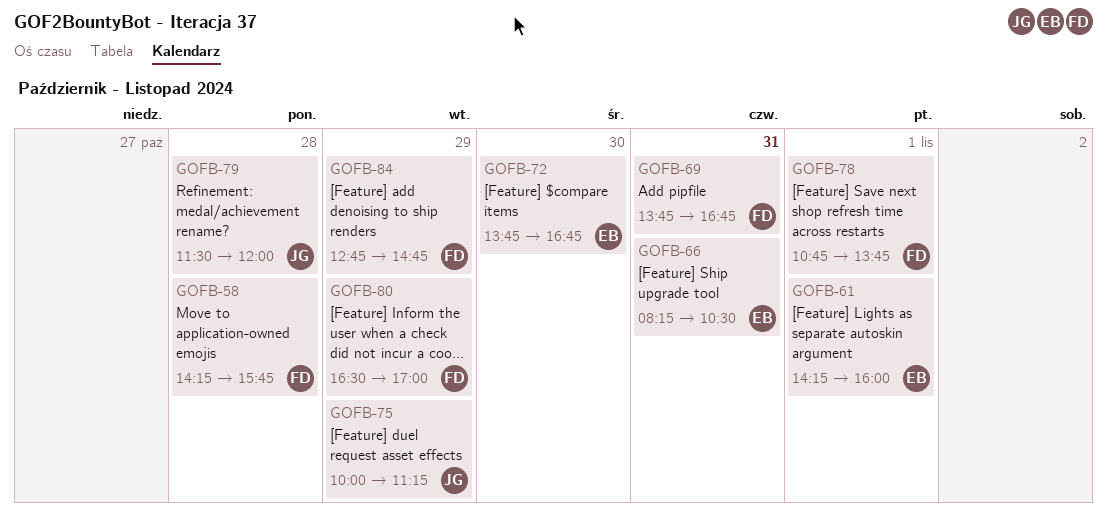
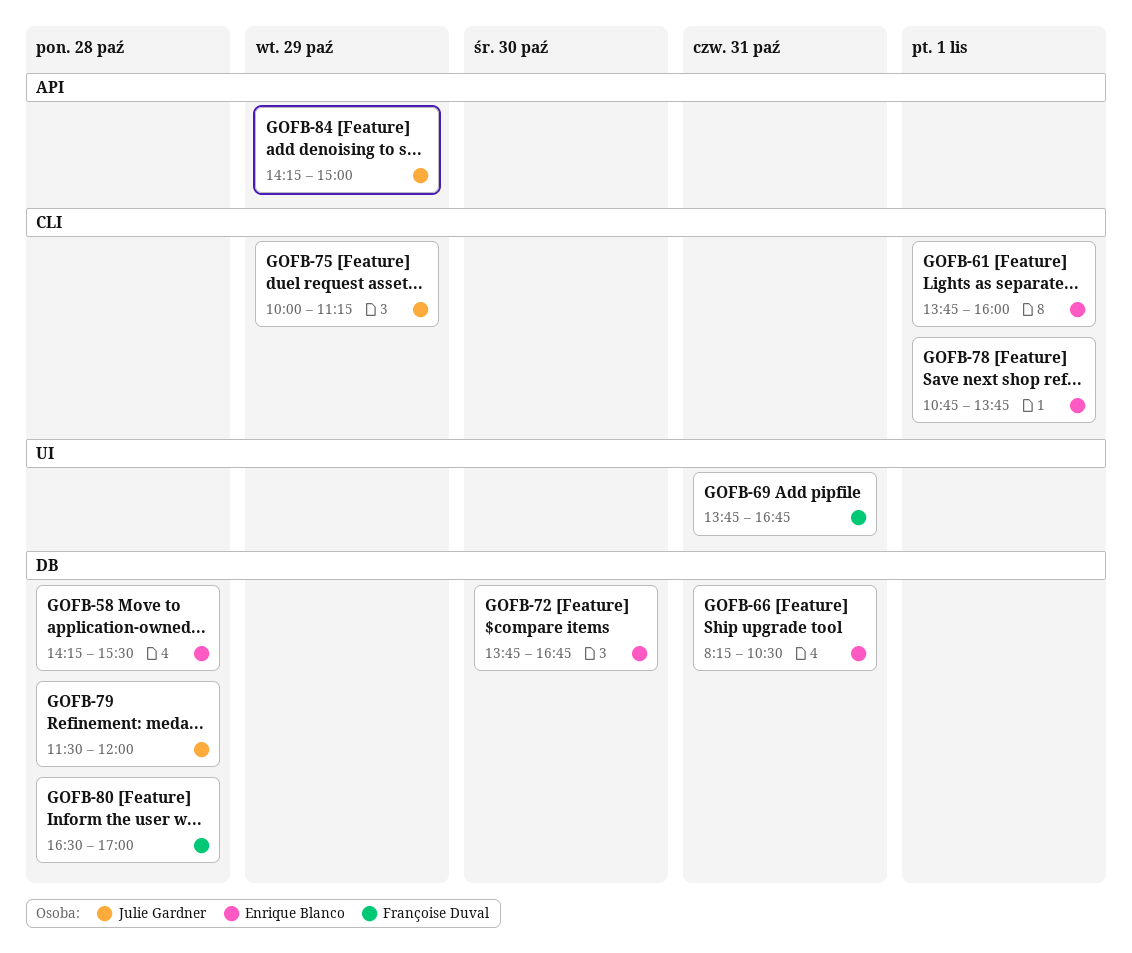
GOFB-58, owner: Françoise Duval -> Enrique Blanco
GOFB-58, ends: 15:45 -> 15:30
GOFB-61, begins: 14:15 -> 13:45
GOFB-78, owner: Françoise Duval -> Enrique Blanco
GOFB-80, day: Oct 29 -> Oct 28
GOFB-84, owner: Françoise Duval -> Julie Gardner
GOFB-84, begins: 12:45 -> 14:15
GOFB-84, ends: 14:45 -> 15:00

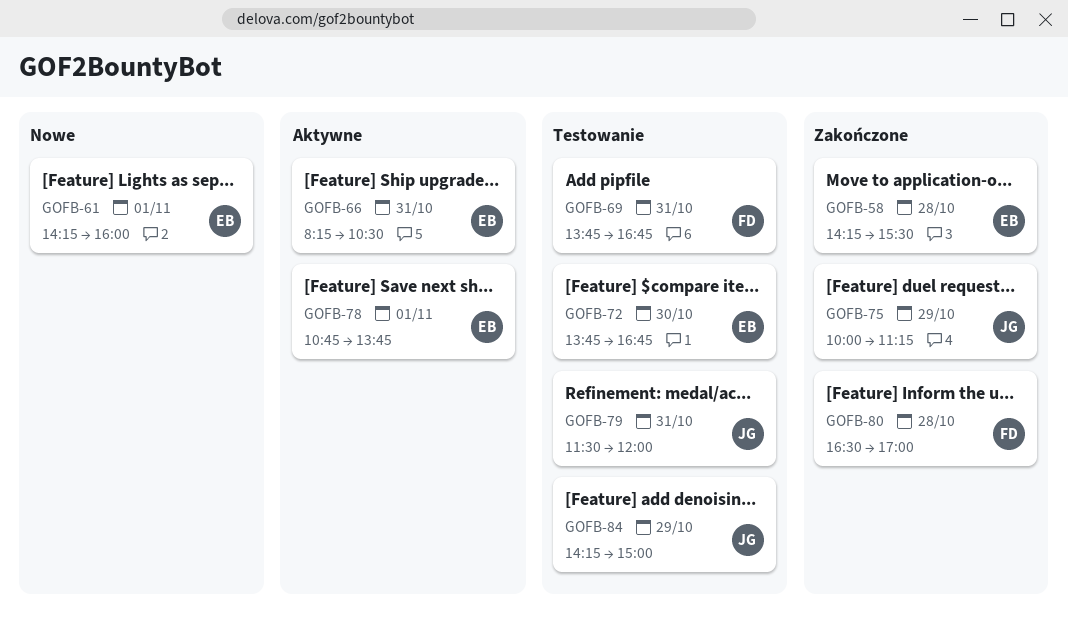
GOFB-61, begins: 13:45 -> 14:15
GOFB-79, day: Oct 28 -> Oct 31

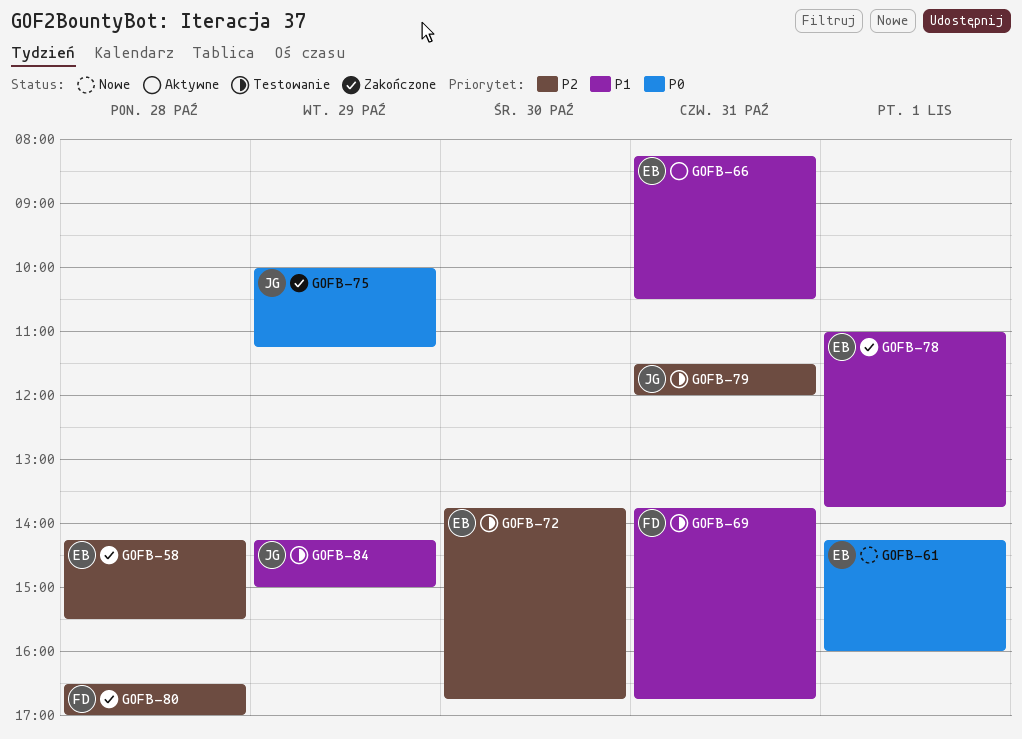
GOFB-78, status: Aktywne -> Zakończone
GOFB-78, begins: 10:45 -> 11:00

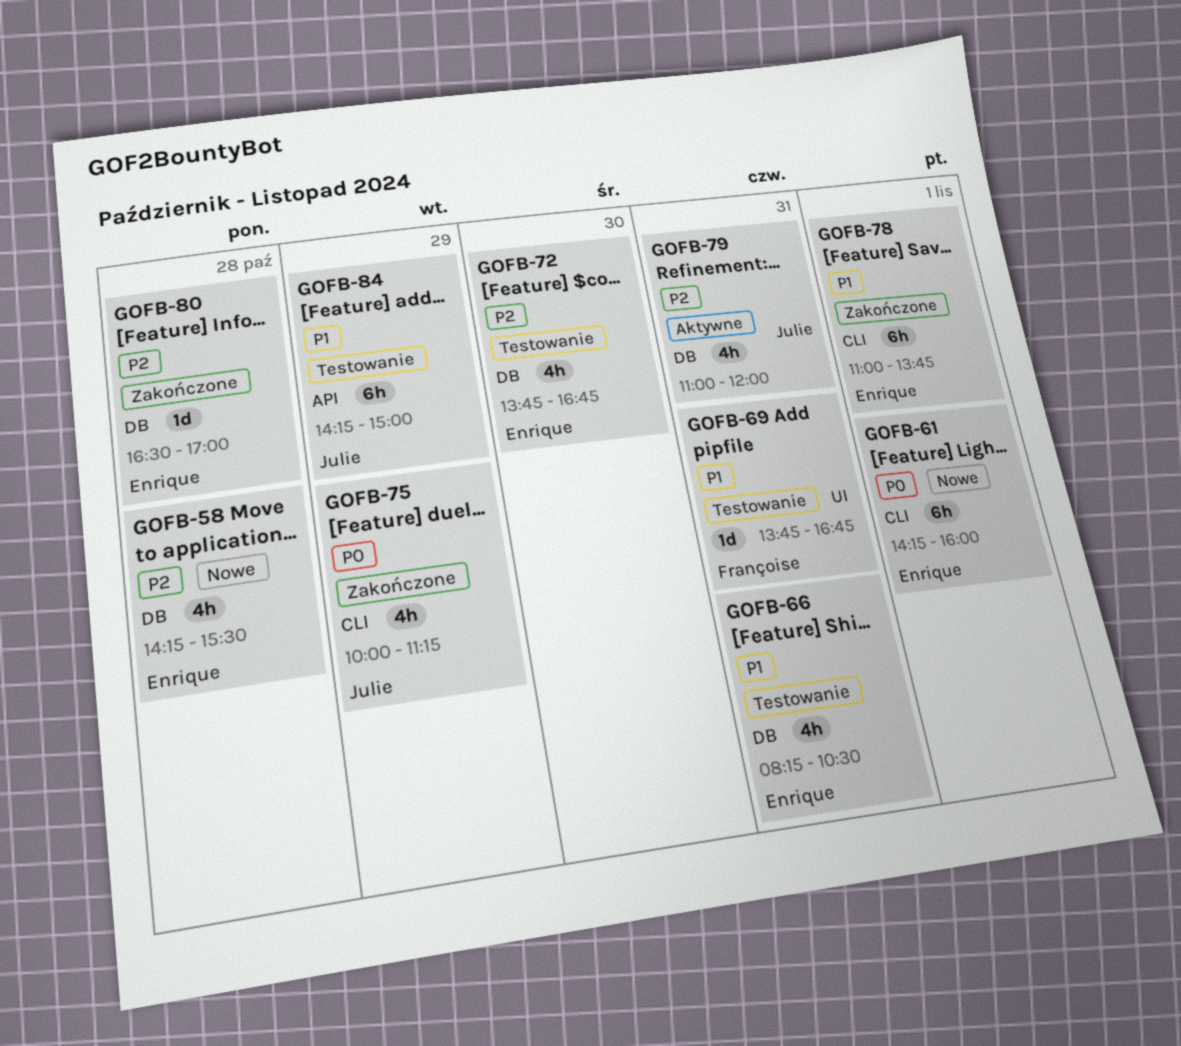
GOFB-58, status: Zakończone -> Nowe
GOFB-66, status: Aktywne -> Testowanie
GOFB-79, status: Testowanie -> Aktywne
GOFB-79, begins: 11:30 -> 11:00
GOFB-80, owner: Françoise -> Enrique

